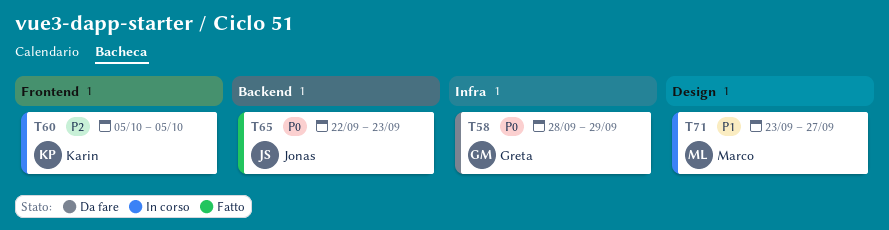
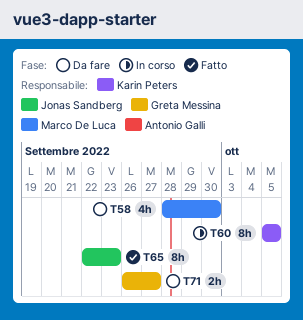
T58, owner: Greta Messina -> Marco De Luca
T58, due: Sep 29 -> Sep 30
T71, status: In corso -> Da fare
T71, owner: Marco De Luca -> Greta Messina
T71, start: Sep 23 -> Sep 26

